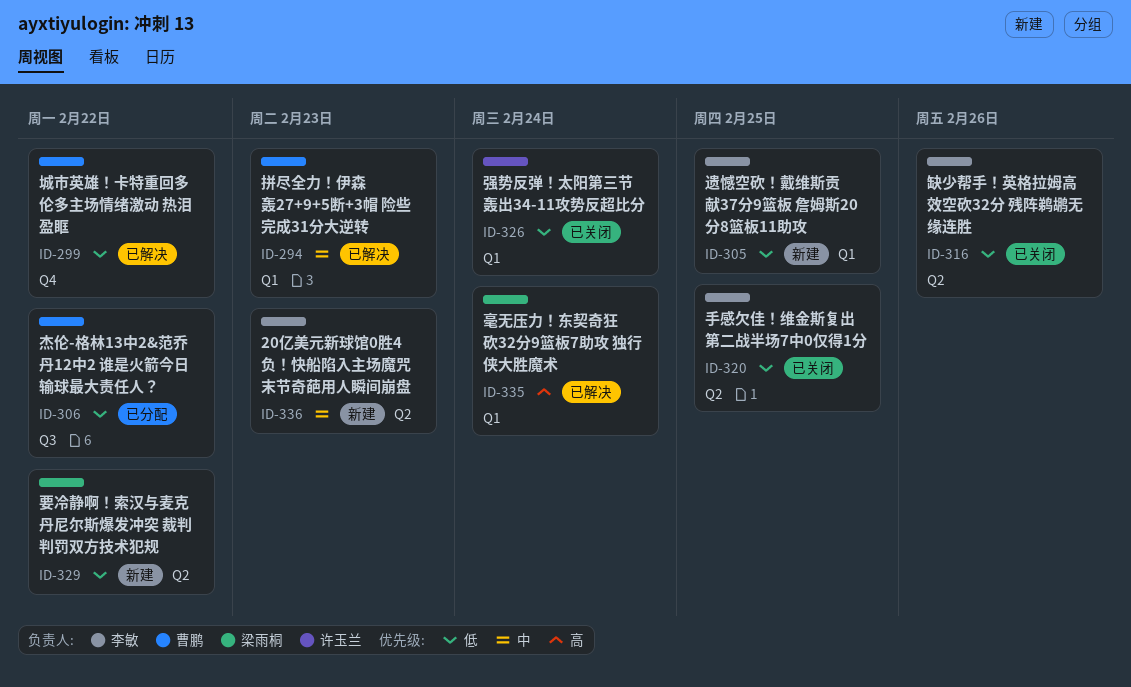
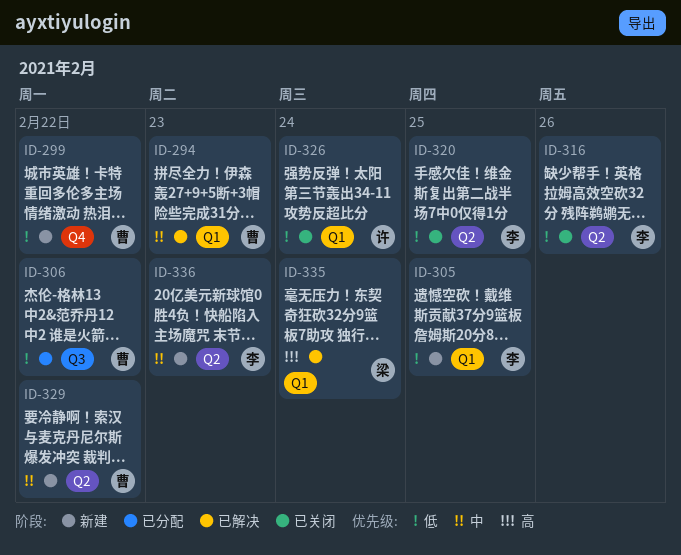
ID-299, status: 已解决 -> 新建
ID-329, owner: 梁雨桐 -> 曹鹏
ID-329, priority: 低 -> 中

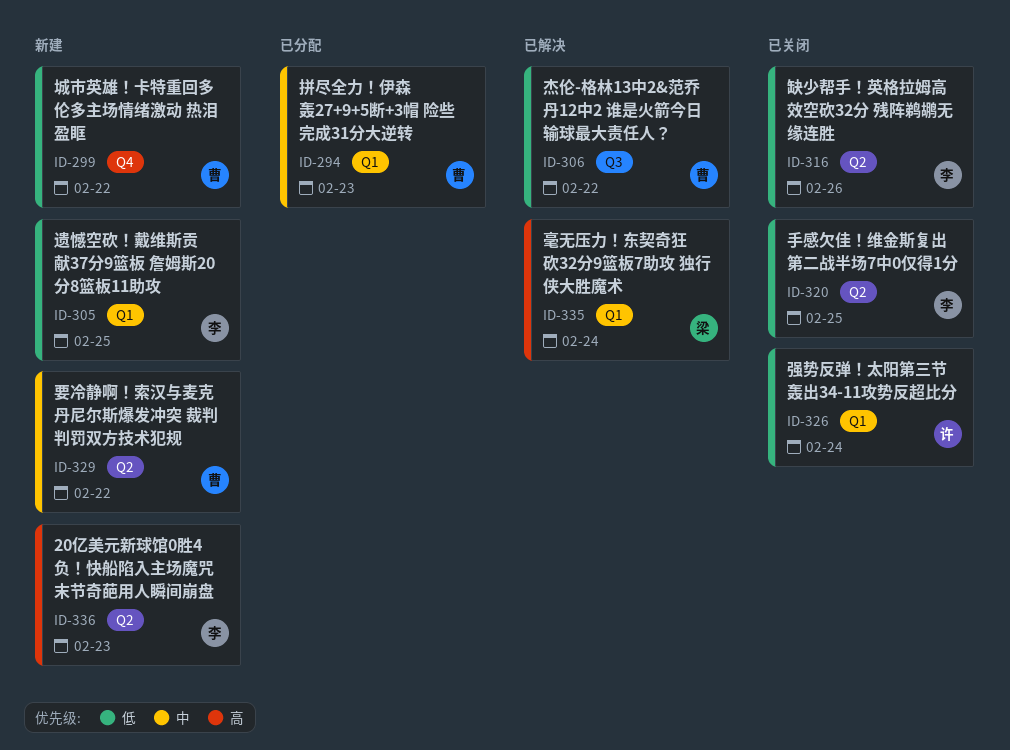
ID-294, status: 已解决 -> 已分配
ID-306, status: 已分配 -> 已解决
ID-336, priority: 中 -> 高

